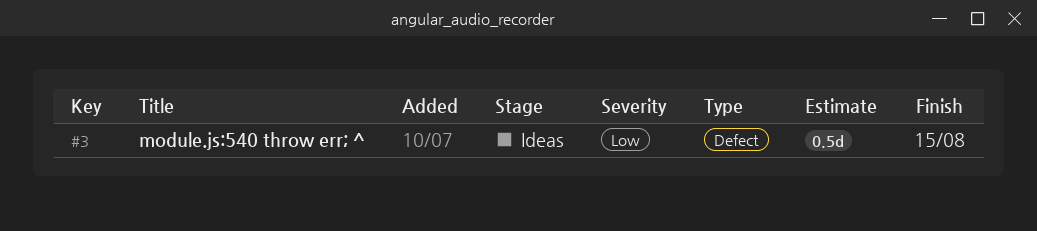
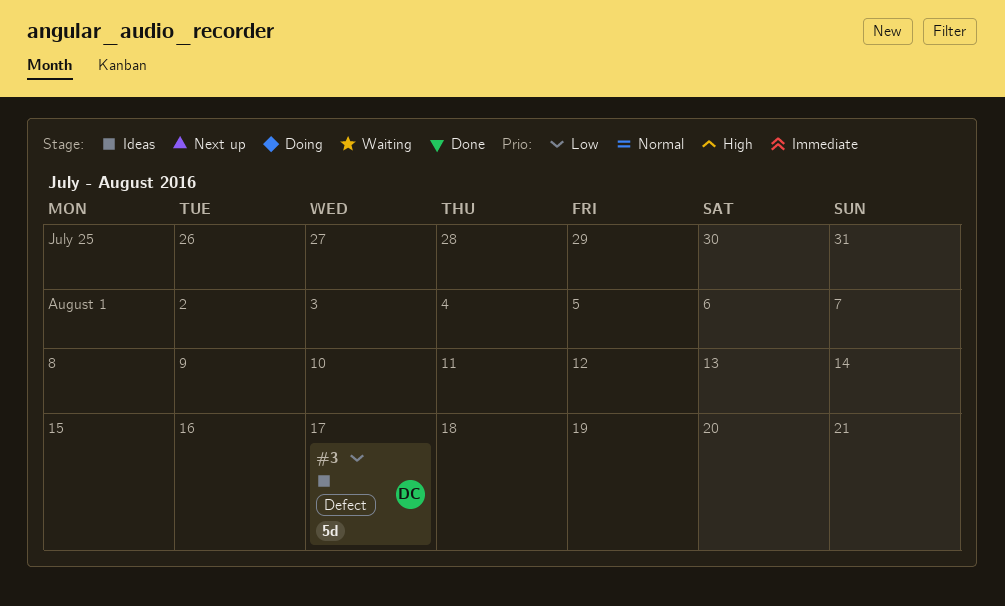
#3, estimate: 0.5d -> 5d
#3, due: Aug 15 -> Aug 17

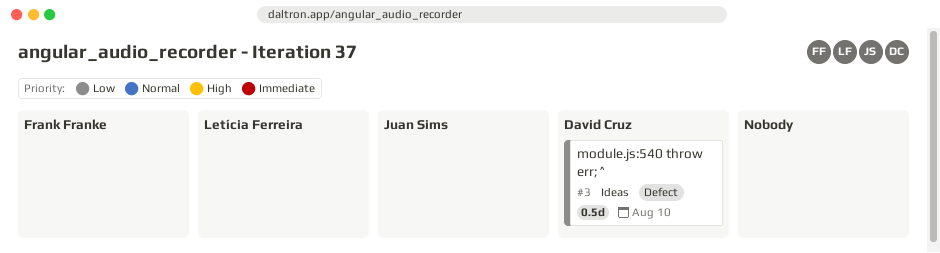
#3, estimate: 5d -> 0.5d
#3, due: Aug 17 -> Aug 10

